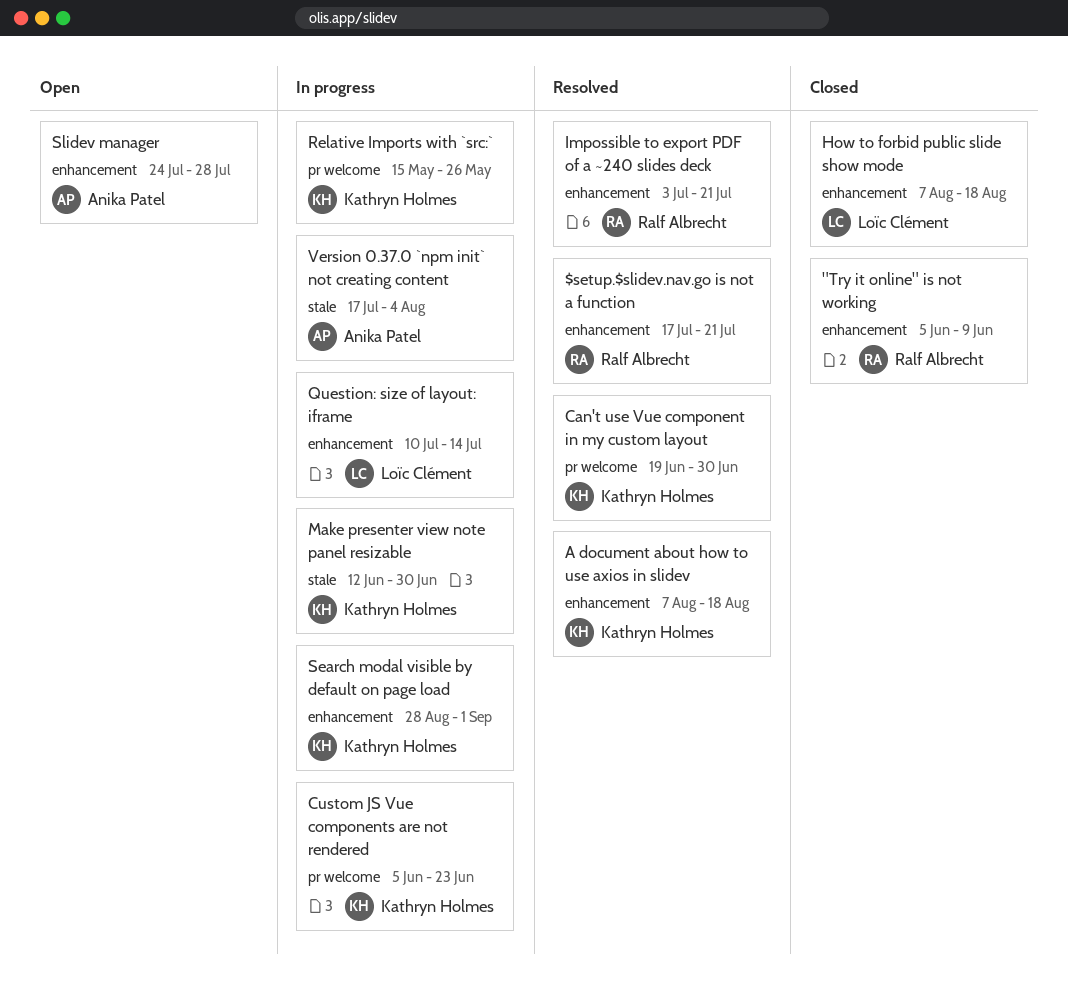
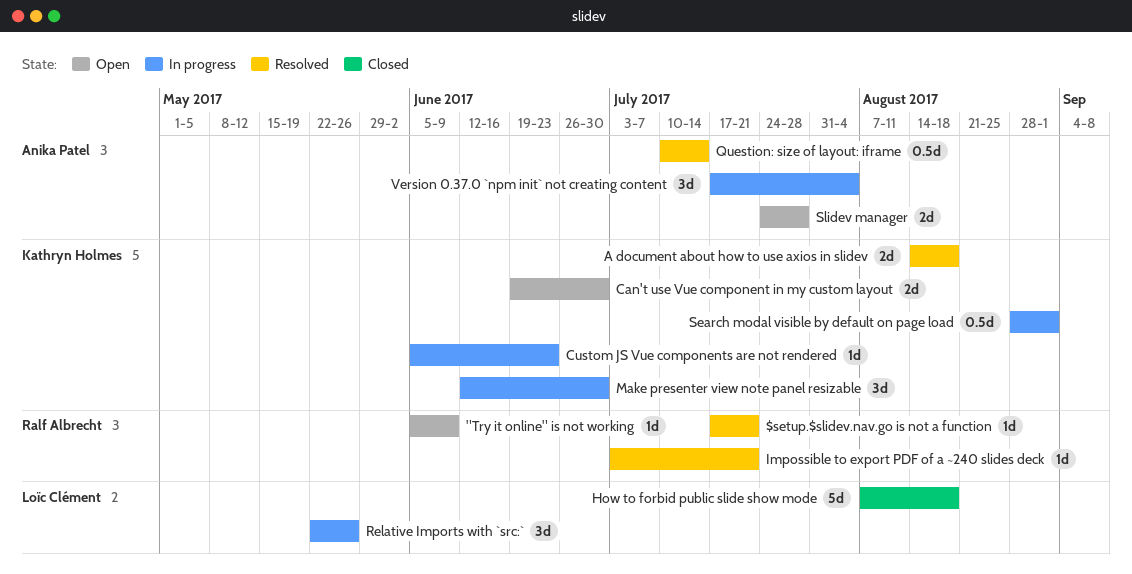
"Try it online" is not working, status: Closed -> Open
A document about how to use axios in slidev, start: Aug 7 -> Aug 14
Can't use Vue component in my custom layout, status: Resolved -> Open
Question: size of layout: iframe, status: In progress -> Resolved
Question: size of layout: iframe, owner: Loïc Clément -> Anika Patel
Relative Imports with `src:`, owner: Kathryn Holmes -> Loïc Clément
Relative Imports with `src:`, start: May 15 -> May 22

